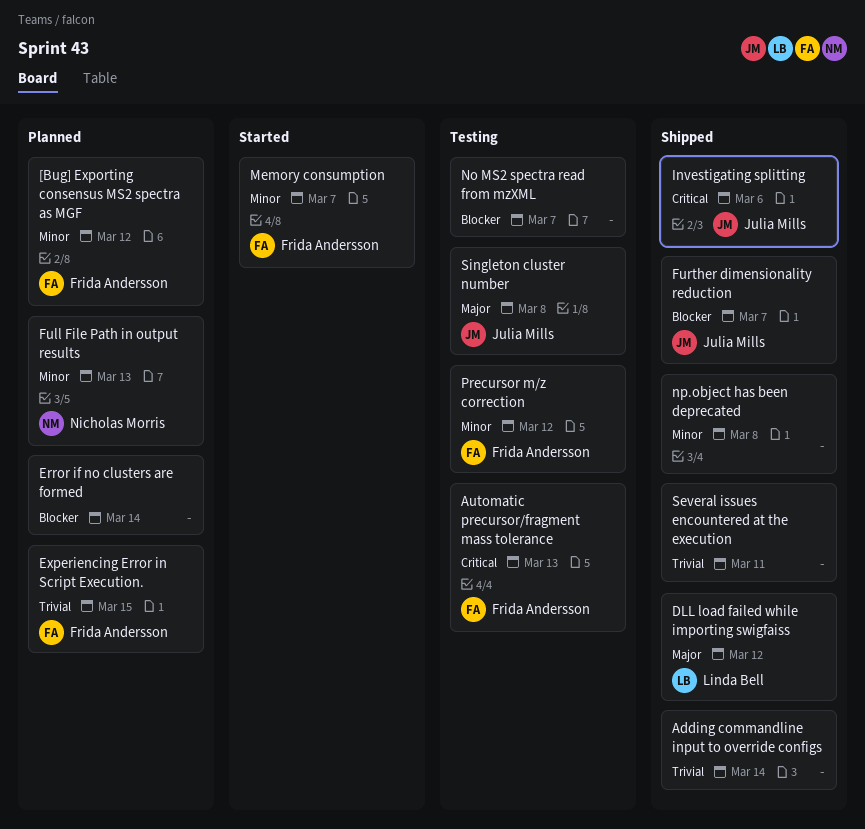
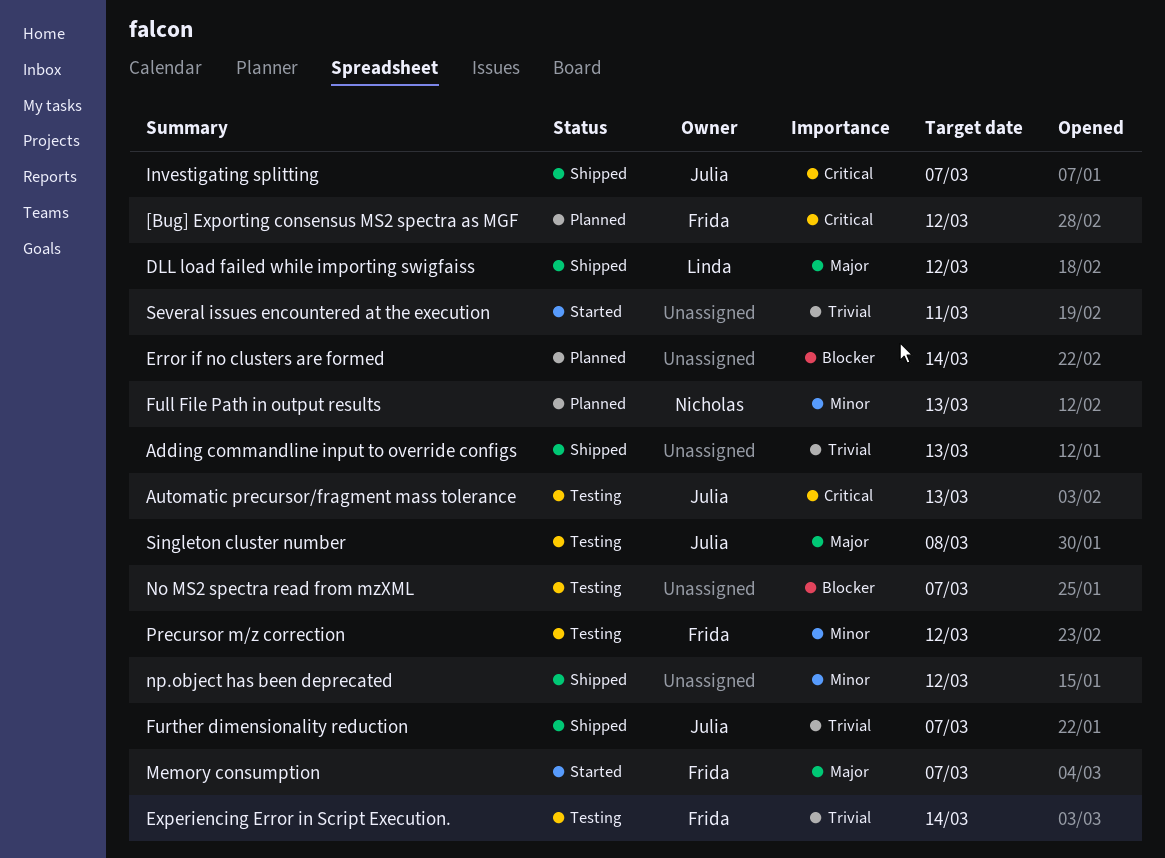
[Bug] Exporting consensus MS2 spectra as MGF, priority: Minor -> Critical
Adding commandline input to override configs, due: Mar 14 -> Mar 13
Automatic precursor/fragment mass tolerance, owner: Frida Andersson -> Julia Mills
Experiencing Error in Script Execution., status: Planned -> Testing
Experiencing Error in Script Execution., due: Mar 15 -> Mar 14
Further dimensionality reduction, priority: Blocker -> Trivial
Investigating splitting, due: Mar 6 -> Mar 7
Memory consumption, priority: Minor -> Major
np.object has been deprecated, due: Mar 8 -> Mar 12
Several issues encountered at the execution, status: Shipped -> Started

